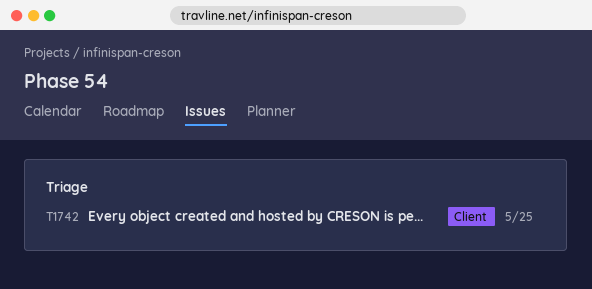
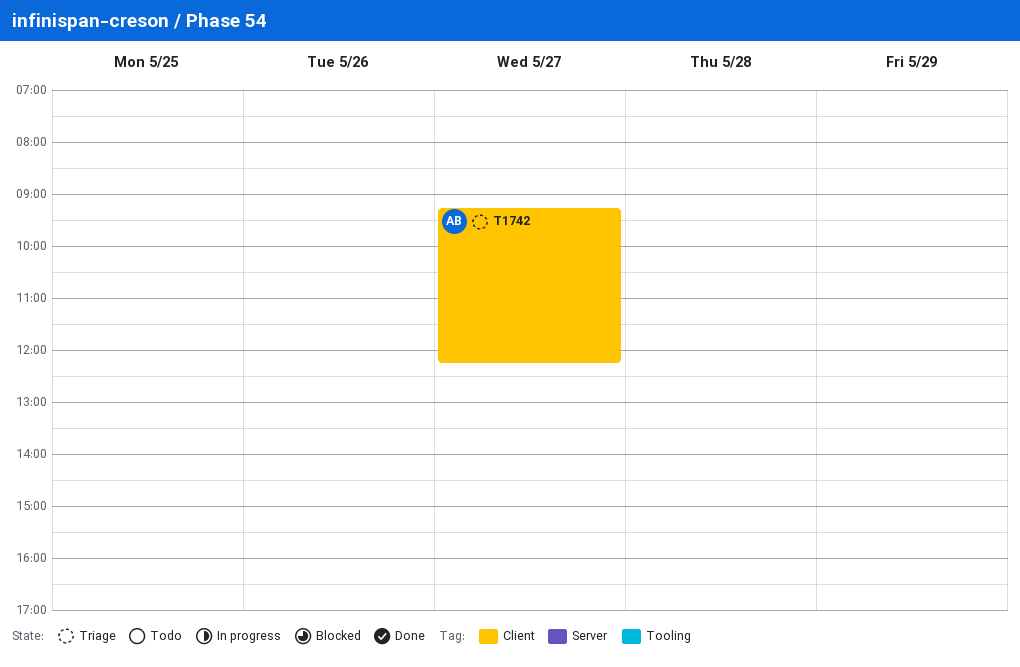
T1742, day: May 25 -> May 27

